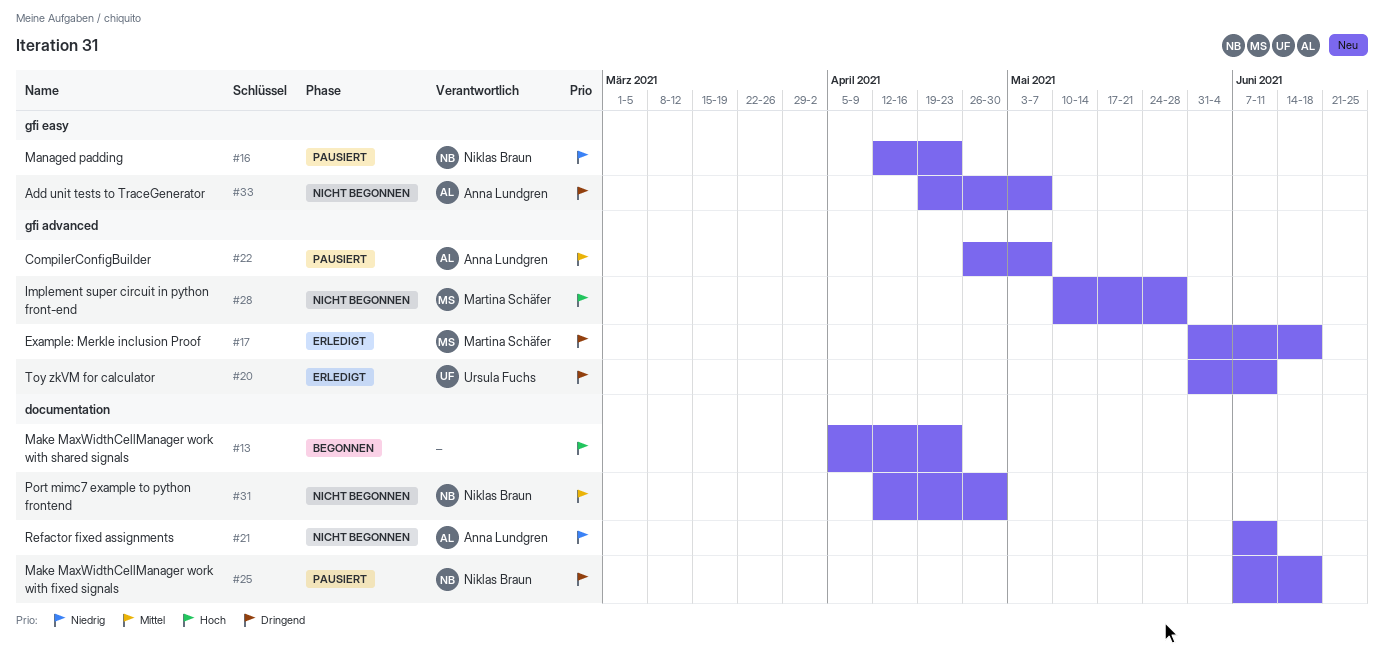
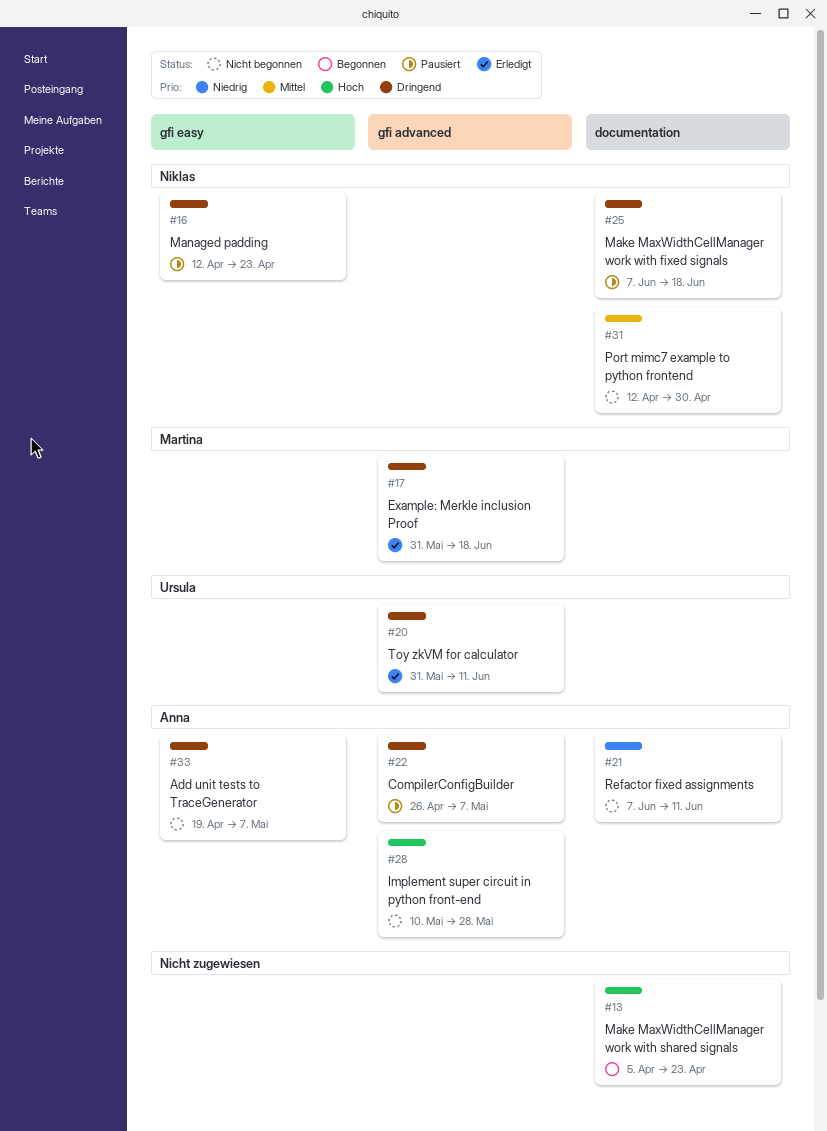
#16, priority: Niedrig -> Dringend
#22, priority: Mittel -> Dringend
#28, owner: Martina Schäfer -> Anna Lundgren

